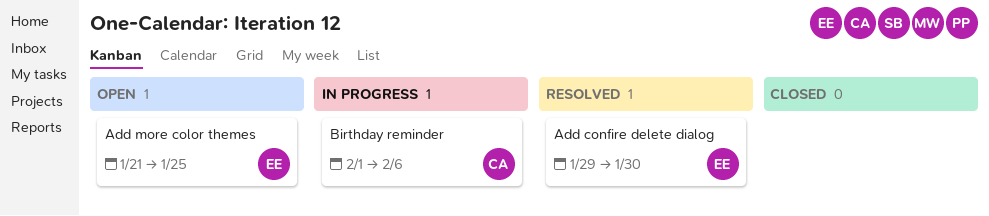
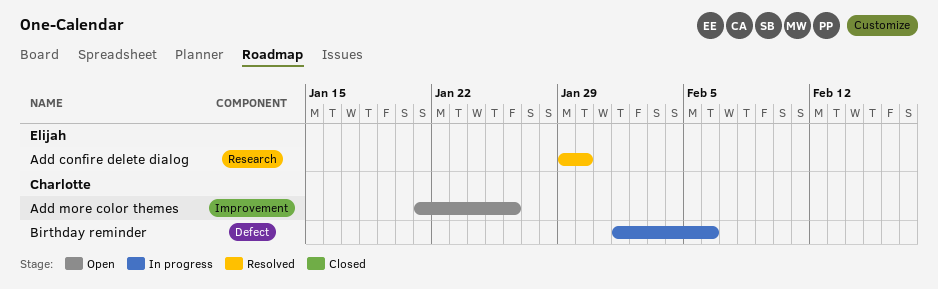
Add more color themes, owner: Elijah -> Charlotte
Add more color themes, due: Jan 25 -> Jan 26

